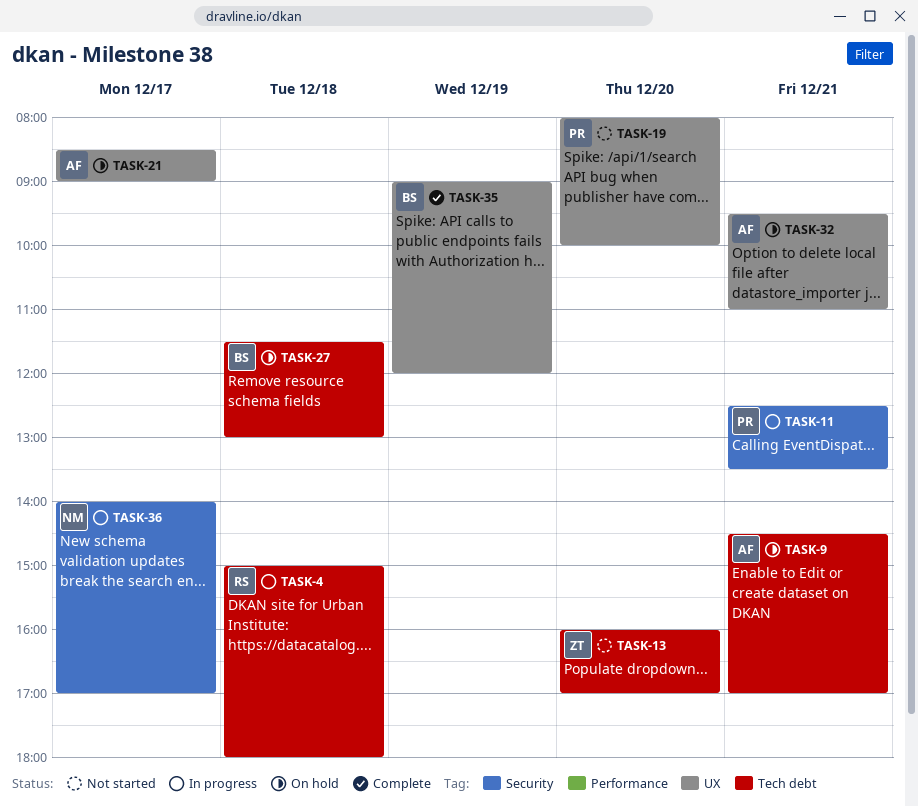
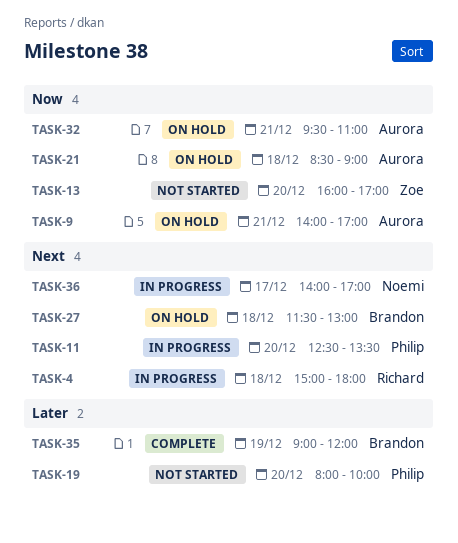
TASK-9, begins: 14:30 -> 14:00
TASK-11, day: Dec 21 -> Dec 20
TASK-21, day: Dec 17 -> Dec 18

